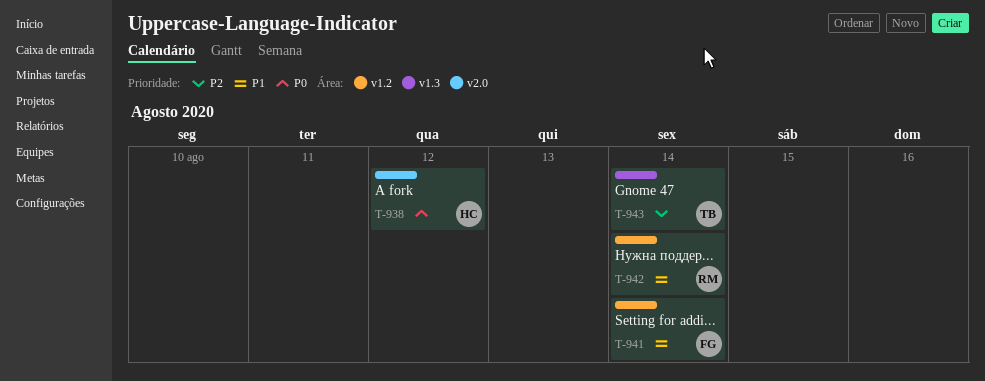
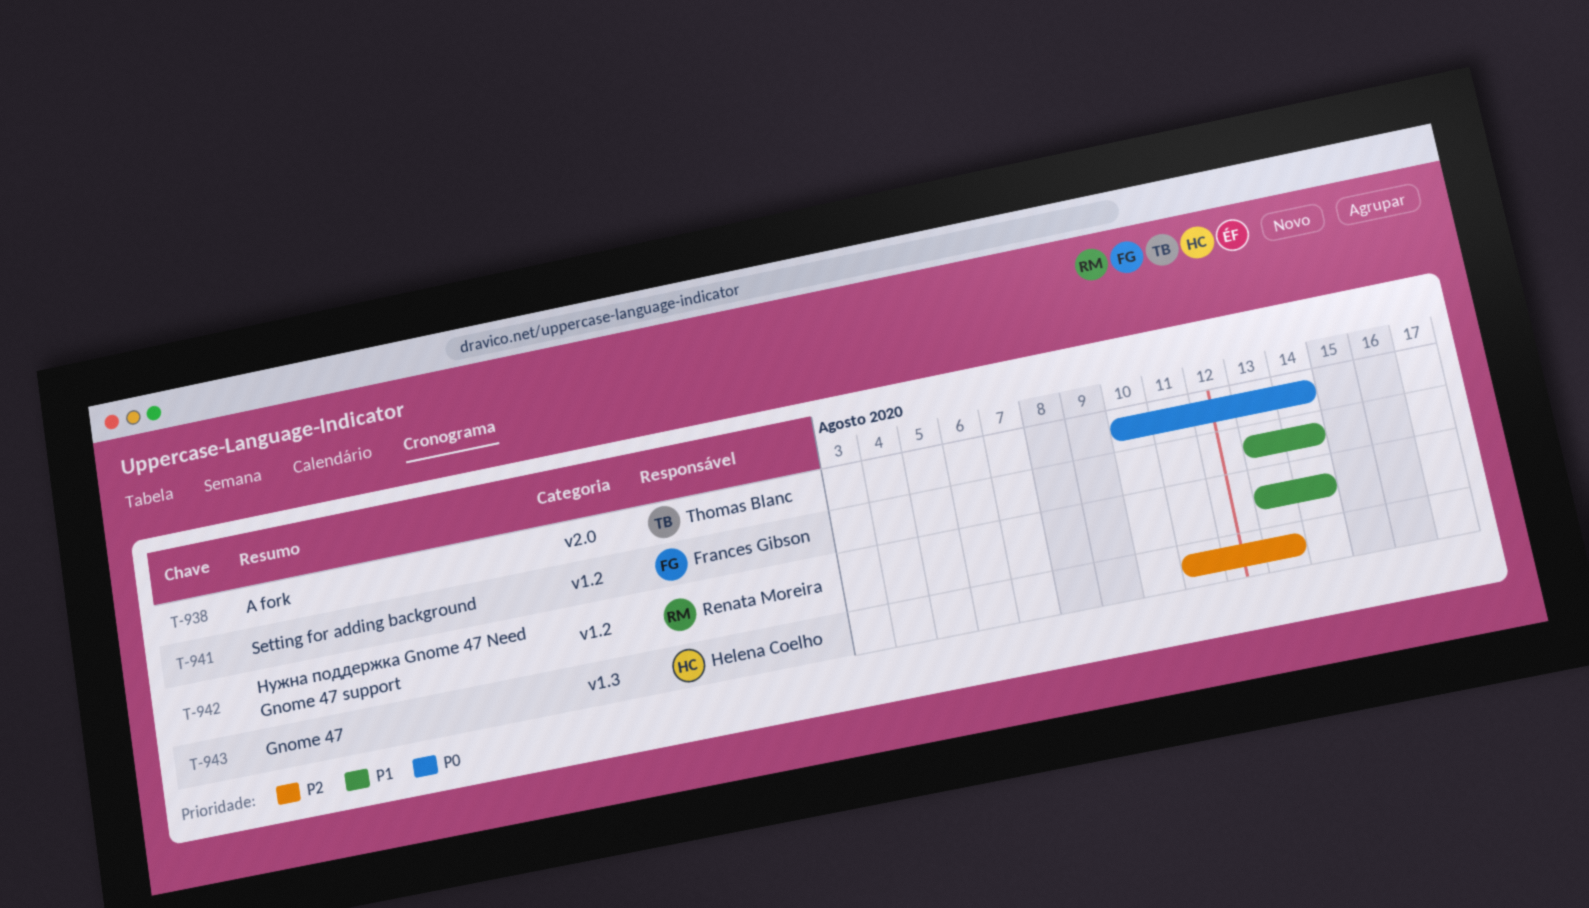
T-938, owner: Helena Coelho -> Thomas Blanc
T-938, due: Aug 12 -> Aug 14
T-943, owner: Thomas Blanc -> Helena Coelho
T-943, due: Aug 14 -> Aug 13

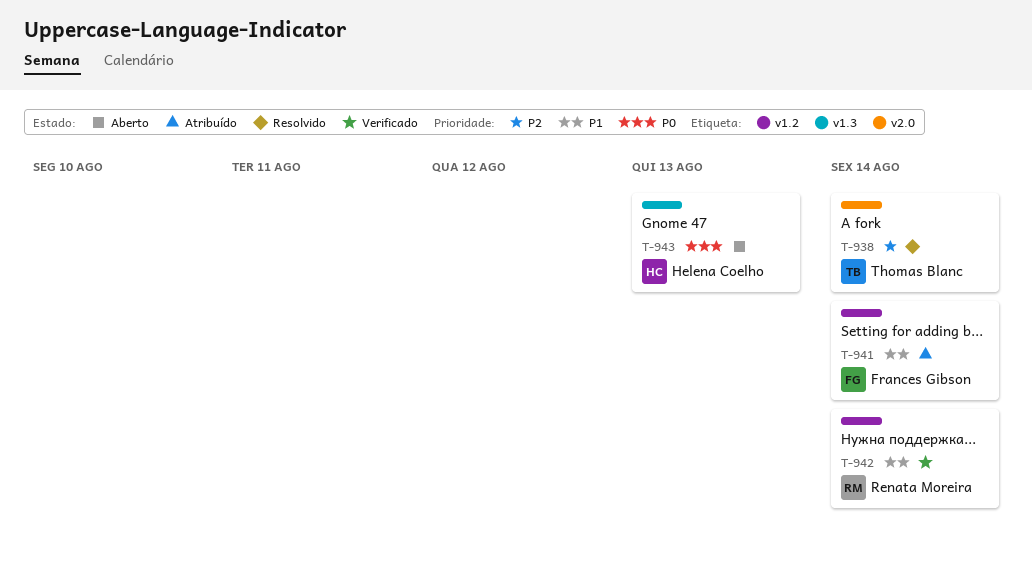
T-938, priority: P0 -> P2
T-943, priority: P2 -> P0

